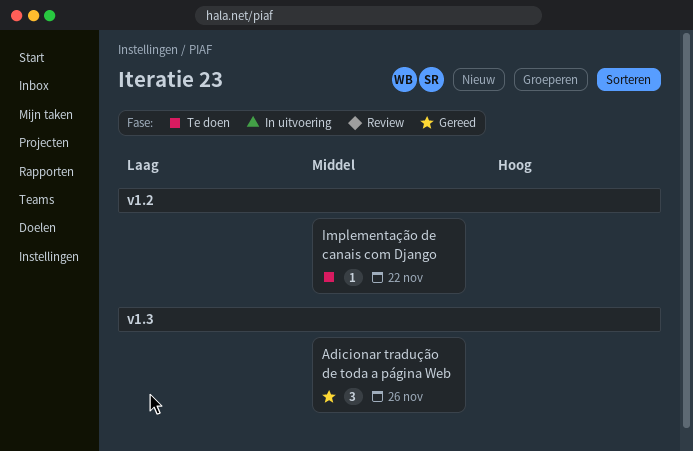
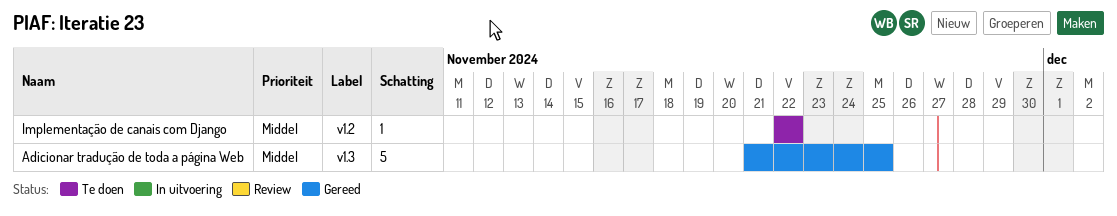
Adicionar tradução de toda a página Web, estimate: 3 -> 5
Adicionar tradução de toda a página Web, due: Nov 26 -> Nov 25

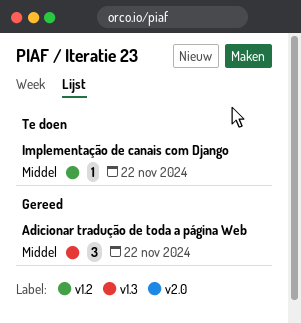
Adicionar tradução de toda a página Web, estimate: 5 -> 3
Adicionar tradução de toda a página Web, due: Nov 25 -> Nov 22

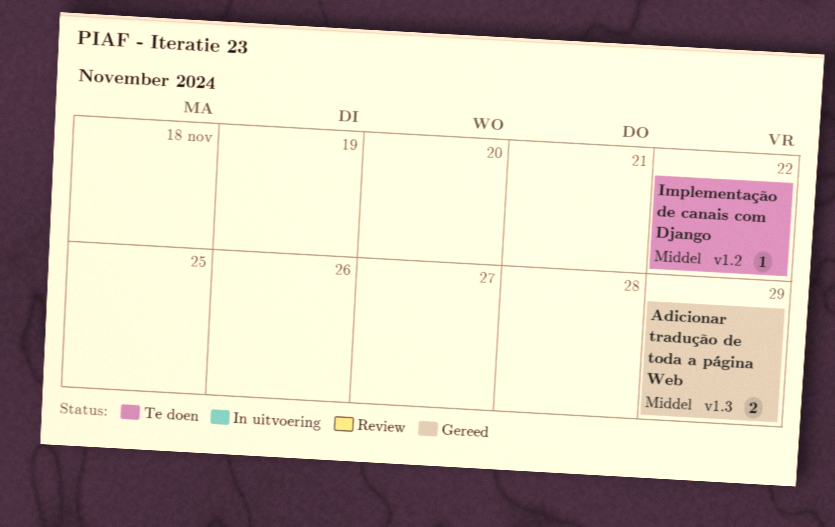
Adicionar tradução de toda a página Web, estimate: 3 -> 2
Adicionar tradução de toda a página Web, due: Nov 22 -> Nov 29

